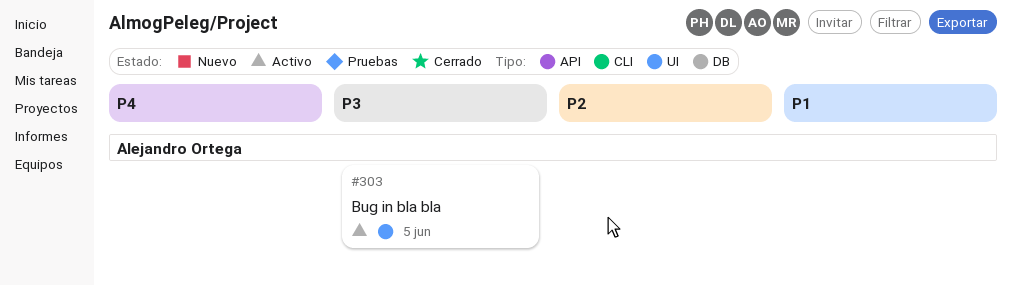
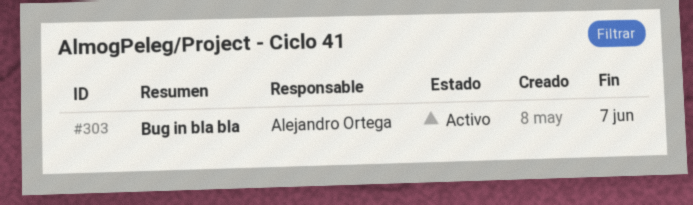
#303, due: Jun 5 -> Jun 7

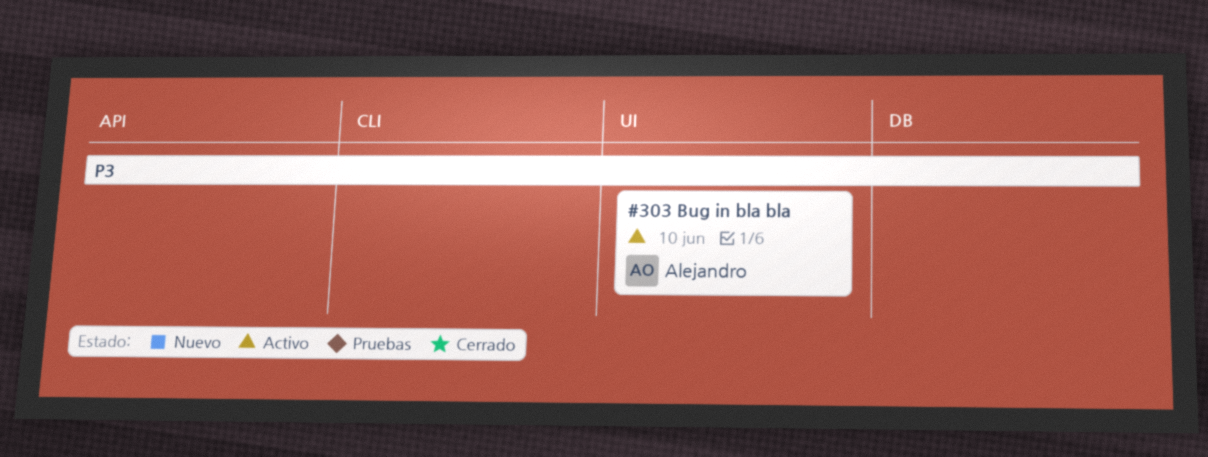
#303, due: Jun 7 -> Jun 10

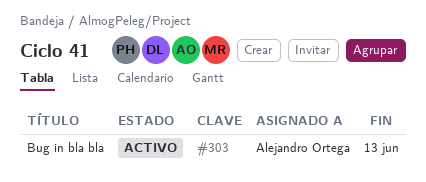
#303, due: Jun 10 -> Jun 13

